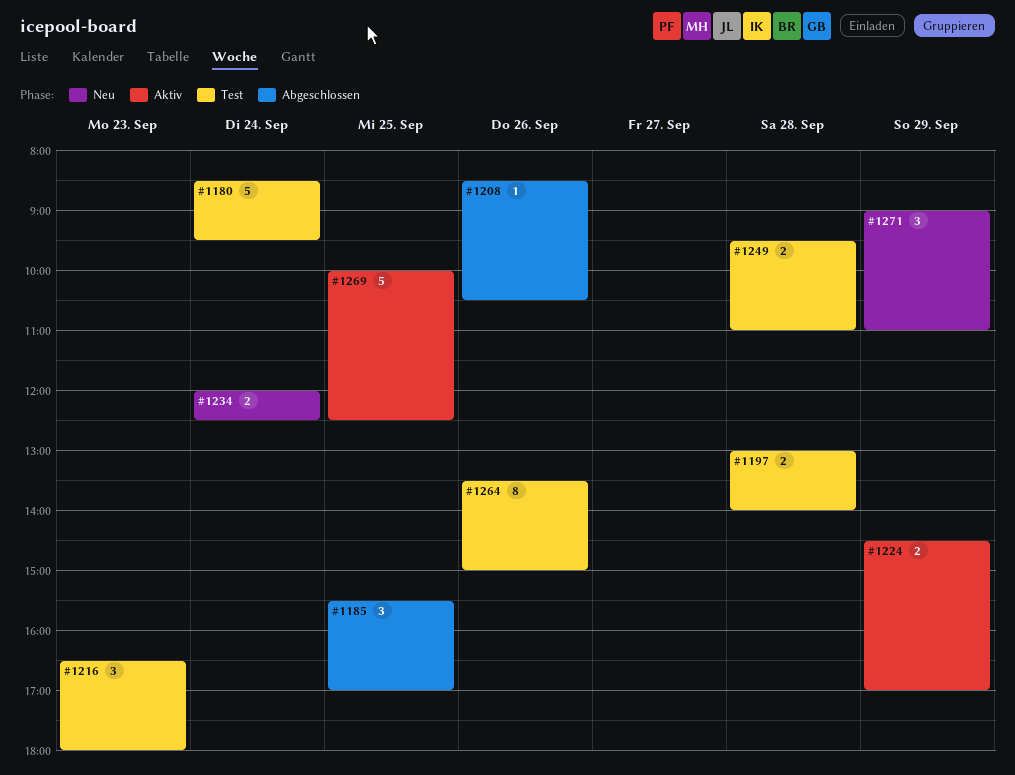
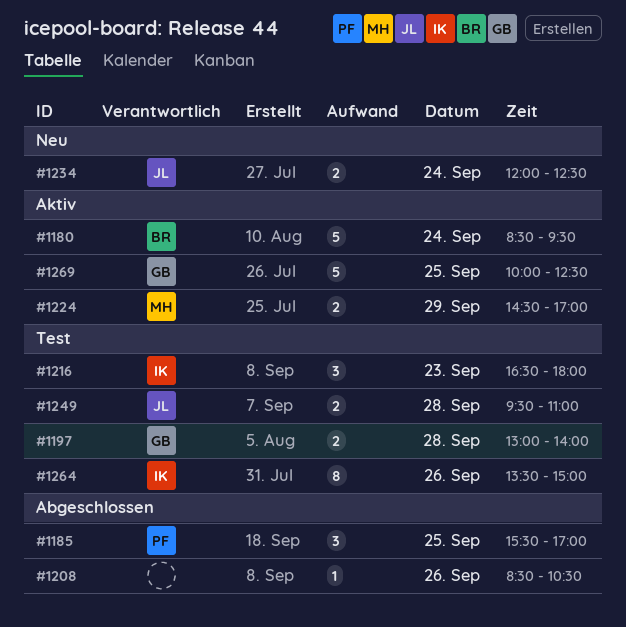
#1180, status: Test -> Aktiv
#1271: present -> none

